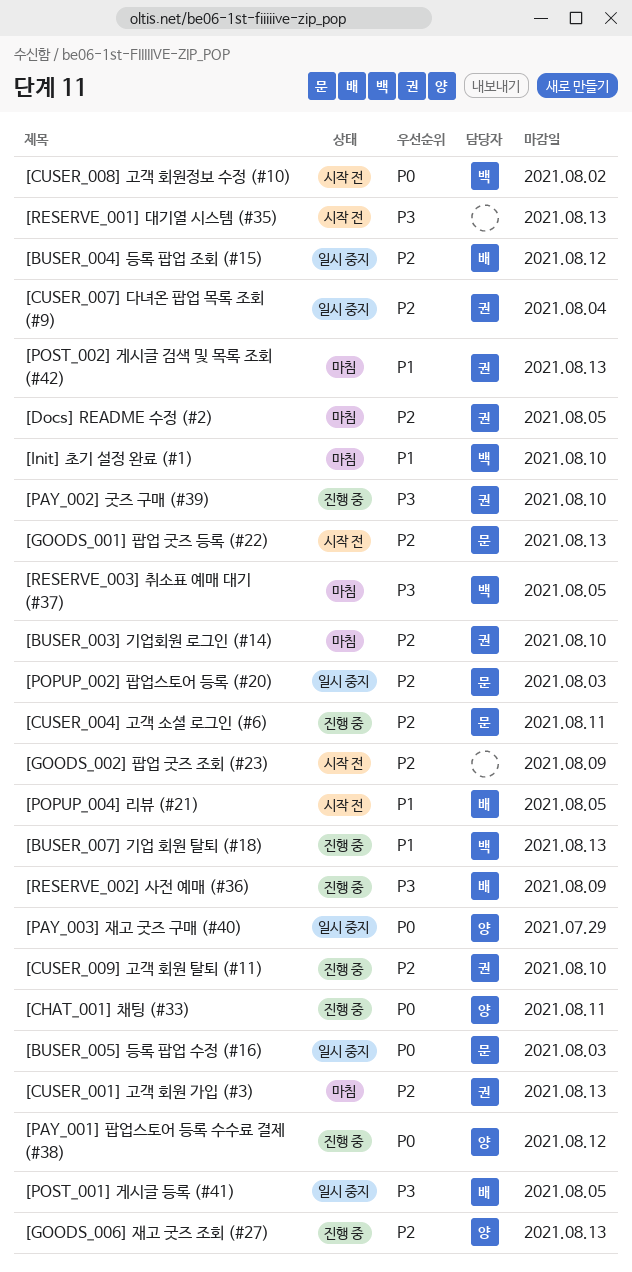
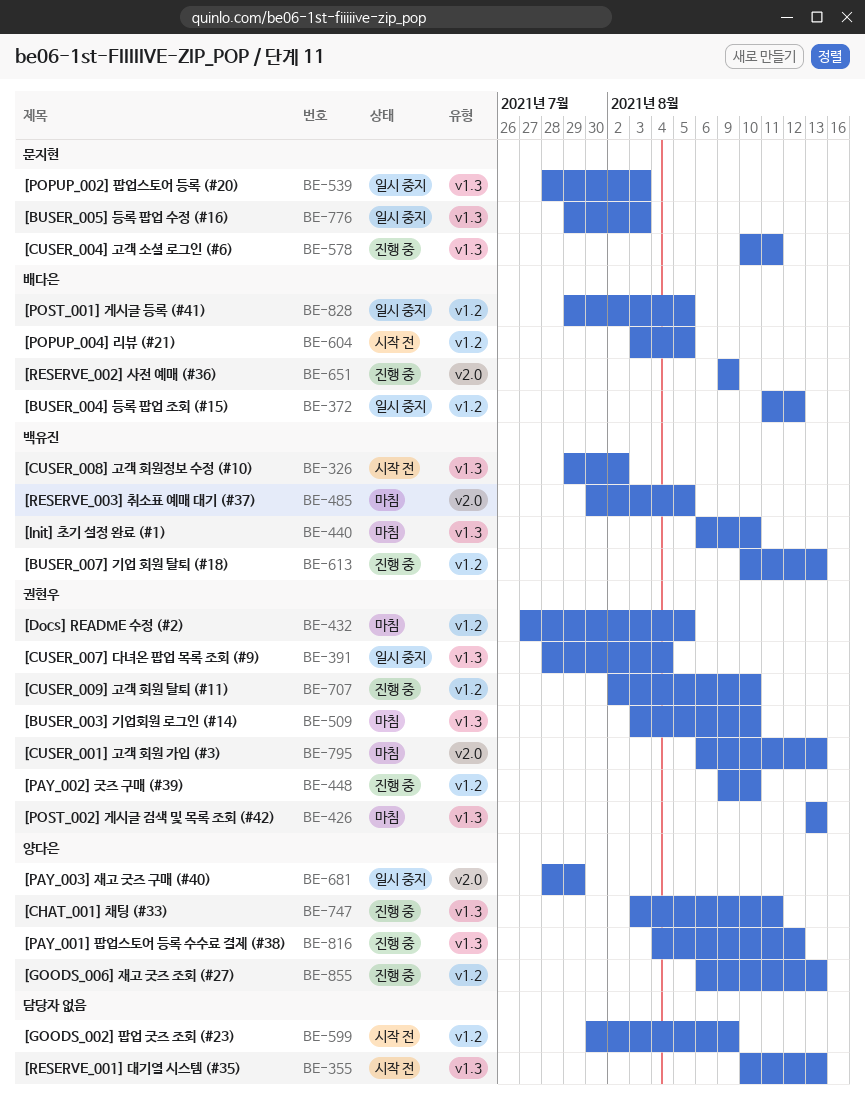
[GOODS_001] 팝업 굿즈 등록 (#22): present -> none

